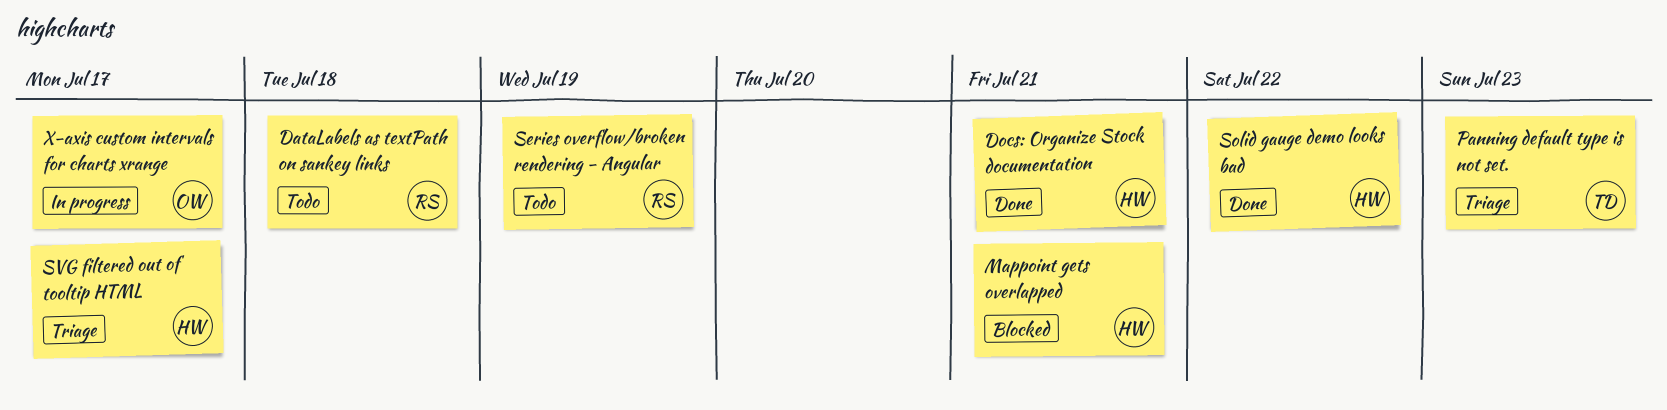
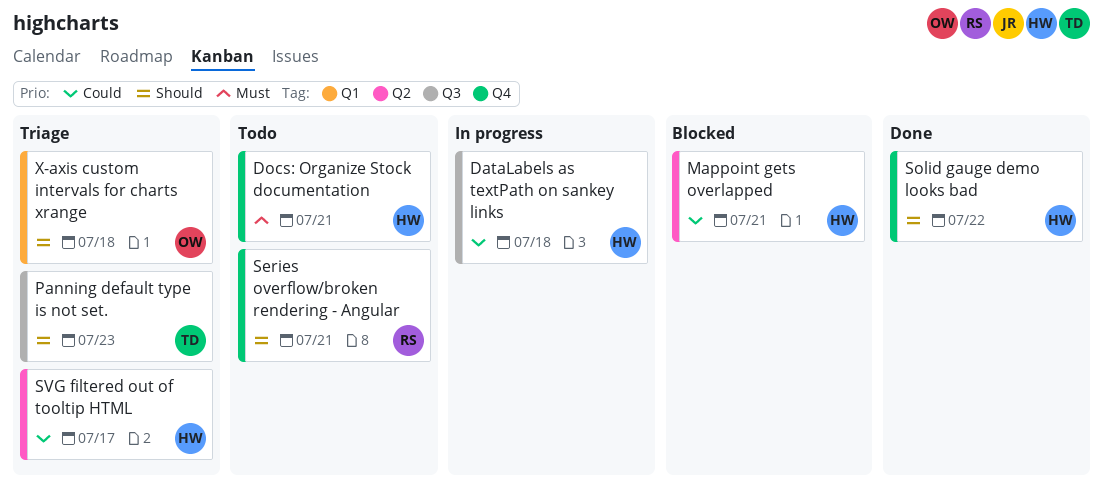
DataLabels as textPath on sankey links, status: Todo -> In progress
DataLabels as textPath on sankey links, owner: RS -> HW
Docs: Organize Stock documentation, status: Done -> Todo
Series overflow/broken rendering - Angular, due: Jul 19 -> Jul 21
X-axis custom intervals for charts xrange, status: In progress -> Triage
X-axis custom intervals for charts xrange, due: Jul 17 -> Jul 18

